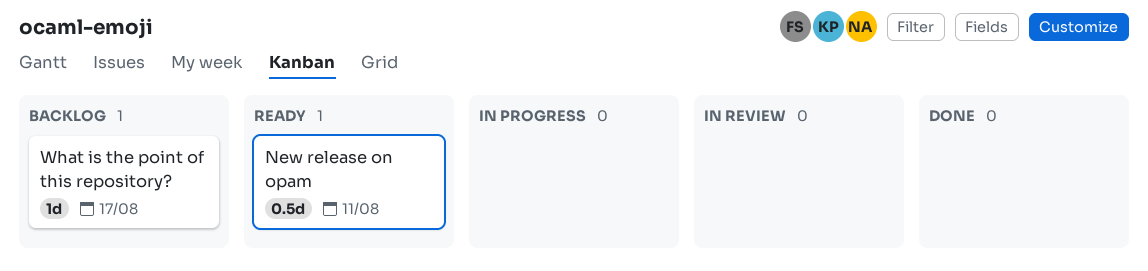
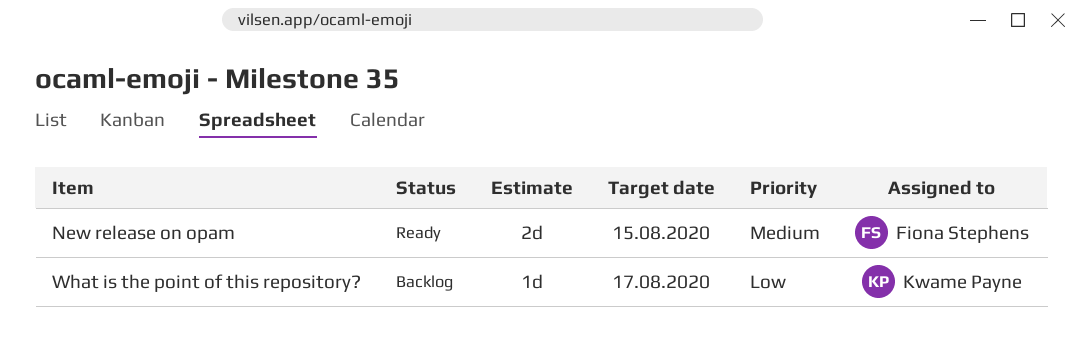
New release on opam, estimate: 0.5d -> 2d
New release on opam, due: Aug 11 -> Aug 15

